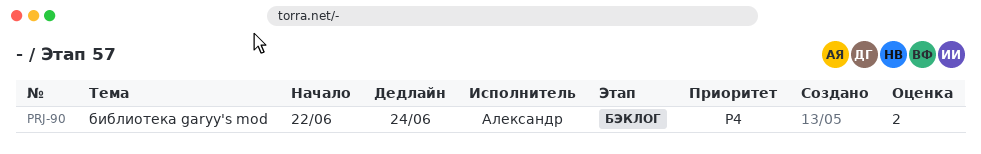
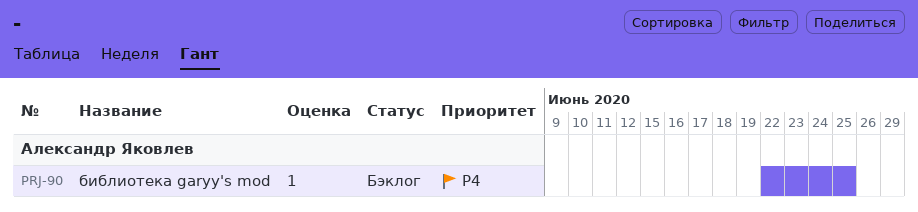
PRJ-90, estimate: 2 -> 1
PRJ-90, due: Jun 24 -> Jun 25

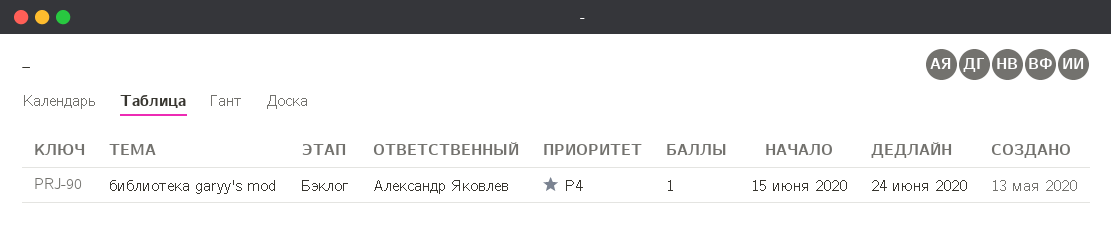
PRJ-90, start: Jun 22 -> Jun 15
PRJ-90, due: Jun 25 -> Jun 24

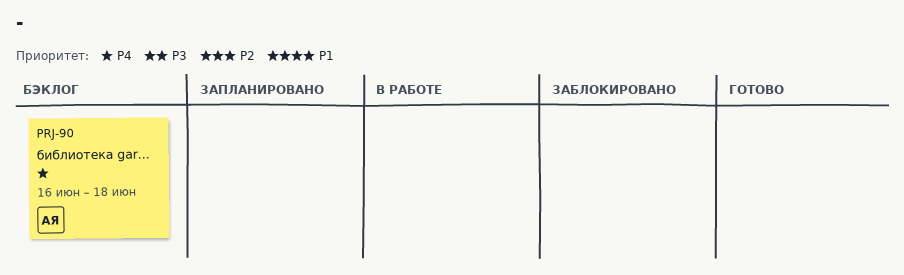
PRJ-90, start: Jun 15 -> Jun 16
PRJ-90, due: Jun 24 -> Jun 18

